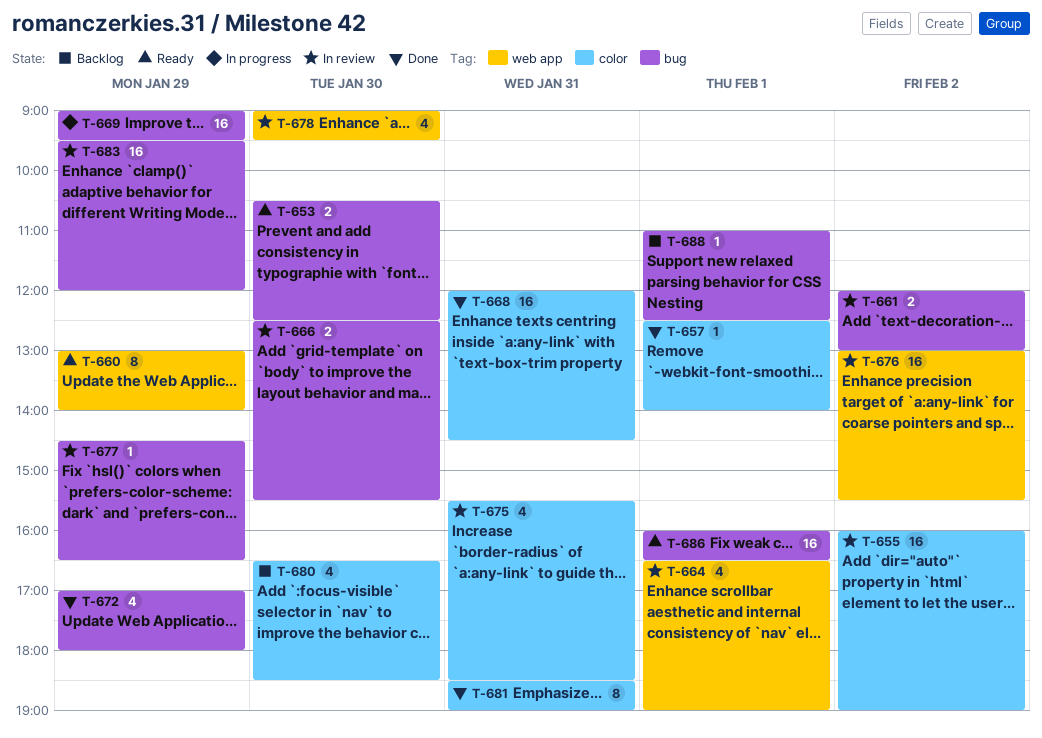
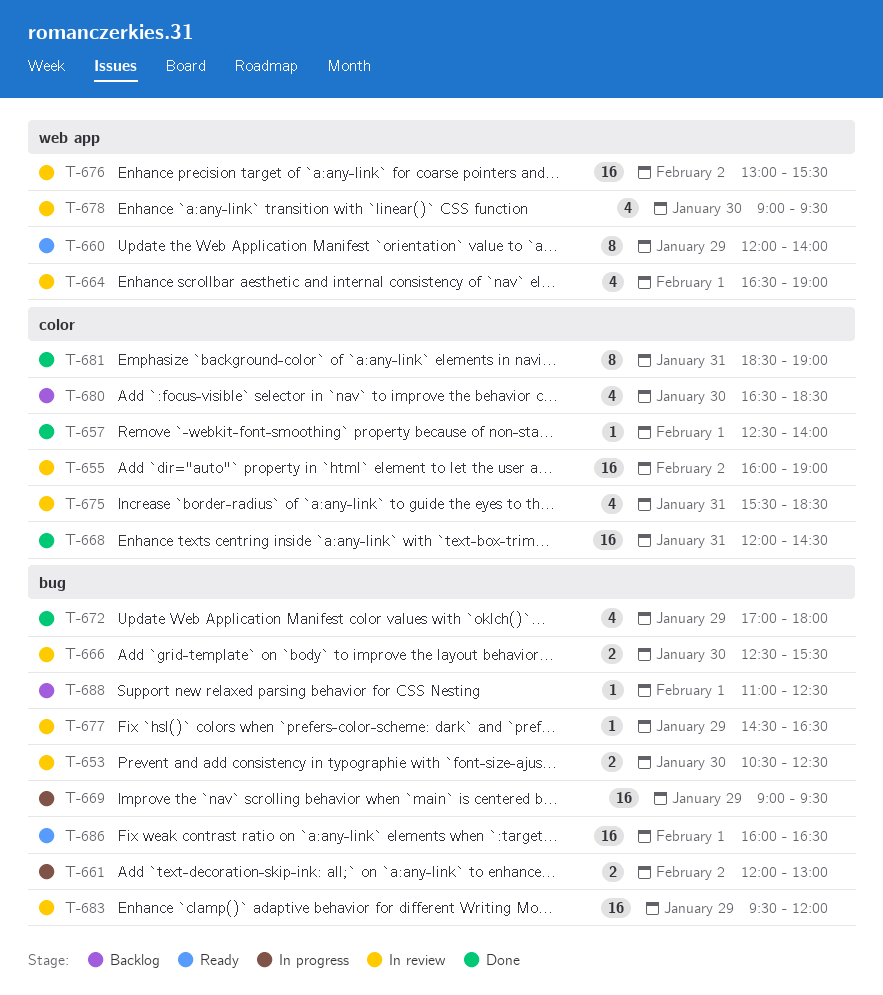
T-653, status: Ready -> In review
T-660, begins: 13:00 -> 12:00
T-661, status: In review -> In progress

